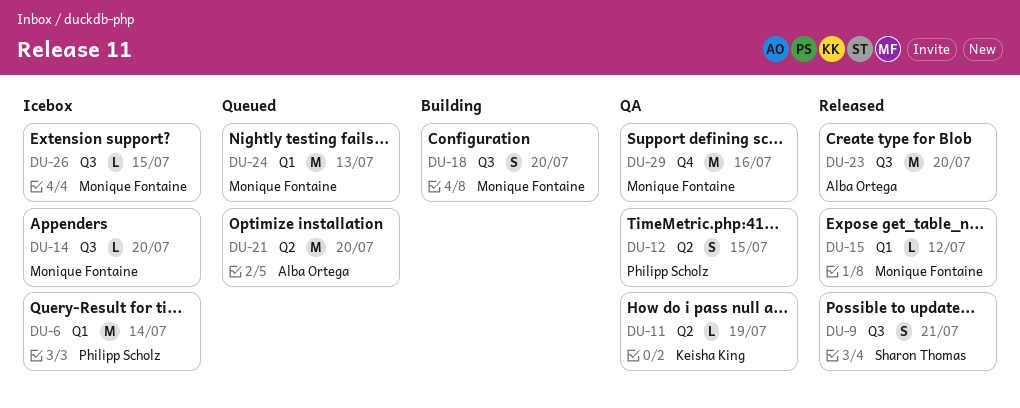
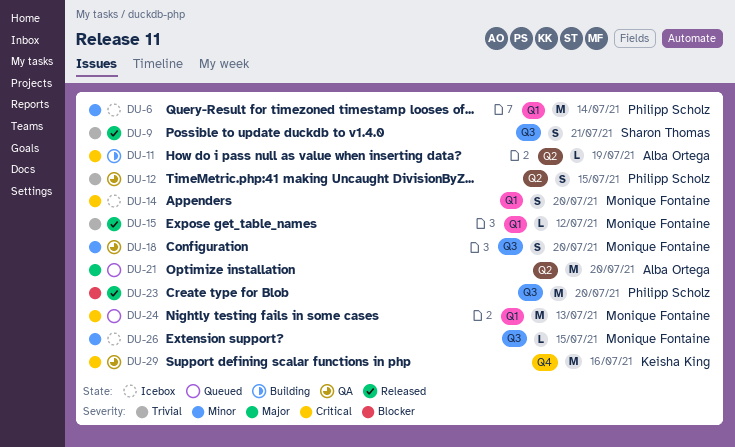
DU-11, status: QA -> Building
DU-11, owner: Keisha King -> Alba Ortega
DU-14, label: Q3 -> Q1
DU-14, estimate: L -> S
DU-18, status: Building -> QA
DU-23, owner: Alba Ortega -> Philipp Scholz
DU-29, owner: Monique Fontaine -> Keisha King

